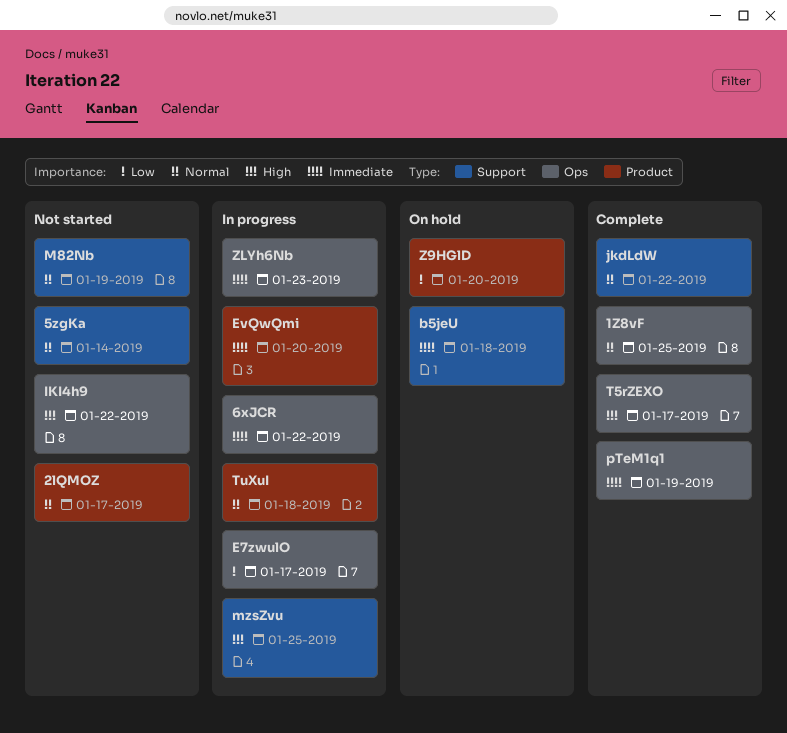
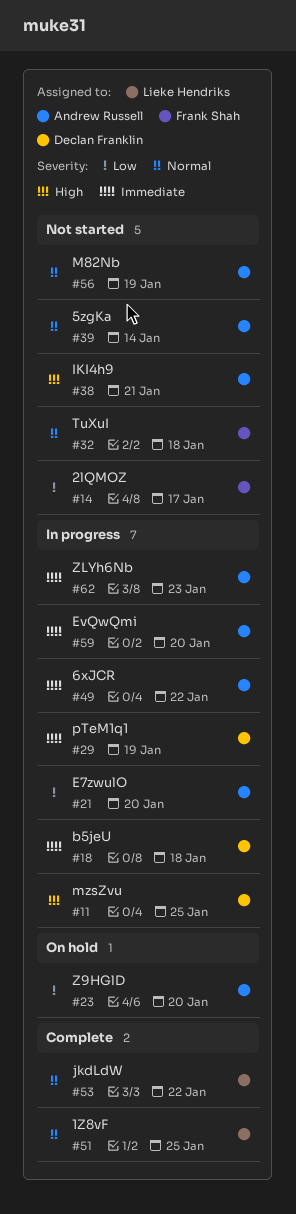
2lQMOZ, priority: Normal -> Low
b5jeU, status: On hold -> In progress
E7zwulO, due: Jan 17 -> Jan 20
IKI4h9, due: Jan 22 -> Jan 21
pTeM1q1, status: Complete -> In progress
T5rZEXO: present -> none
TuXuI, status: In progress -> Not started

